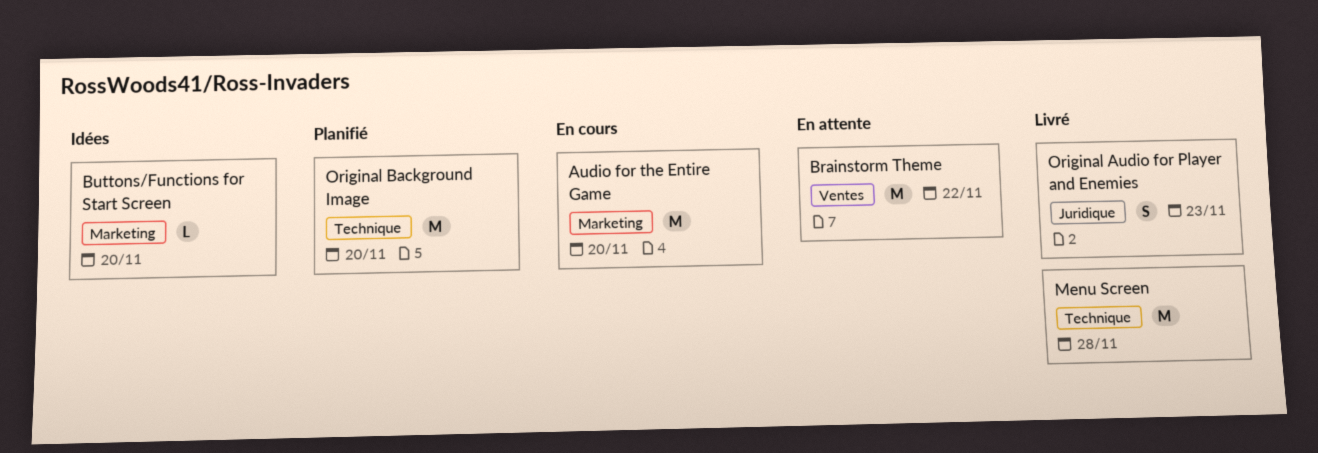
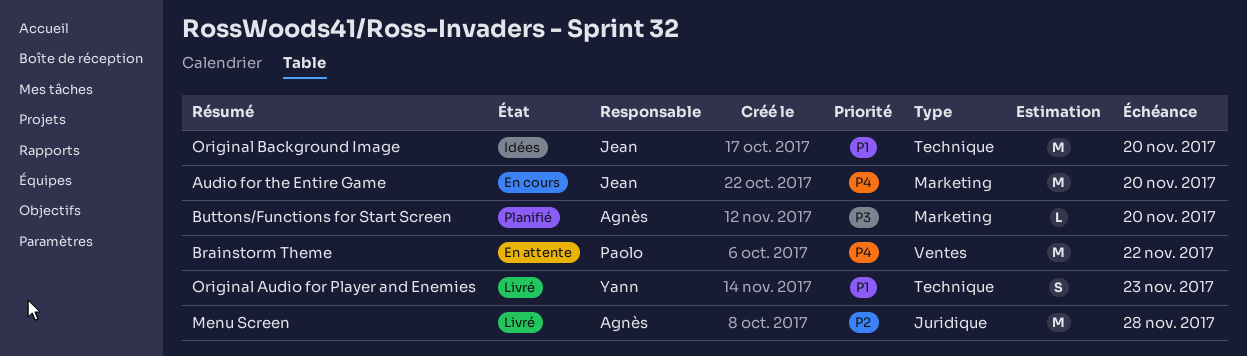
Buttons/Functions for Start Screen, status: Idées -> Planifié
Menu Screen, label: Technique -> Juridique
Original Audio for Player and Enemies, label: Juridique -> Technique
Original Background Image, status: Planifié -> Idées

